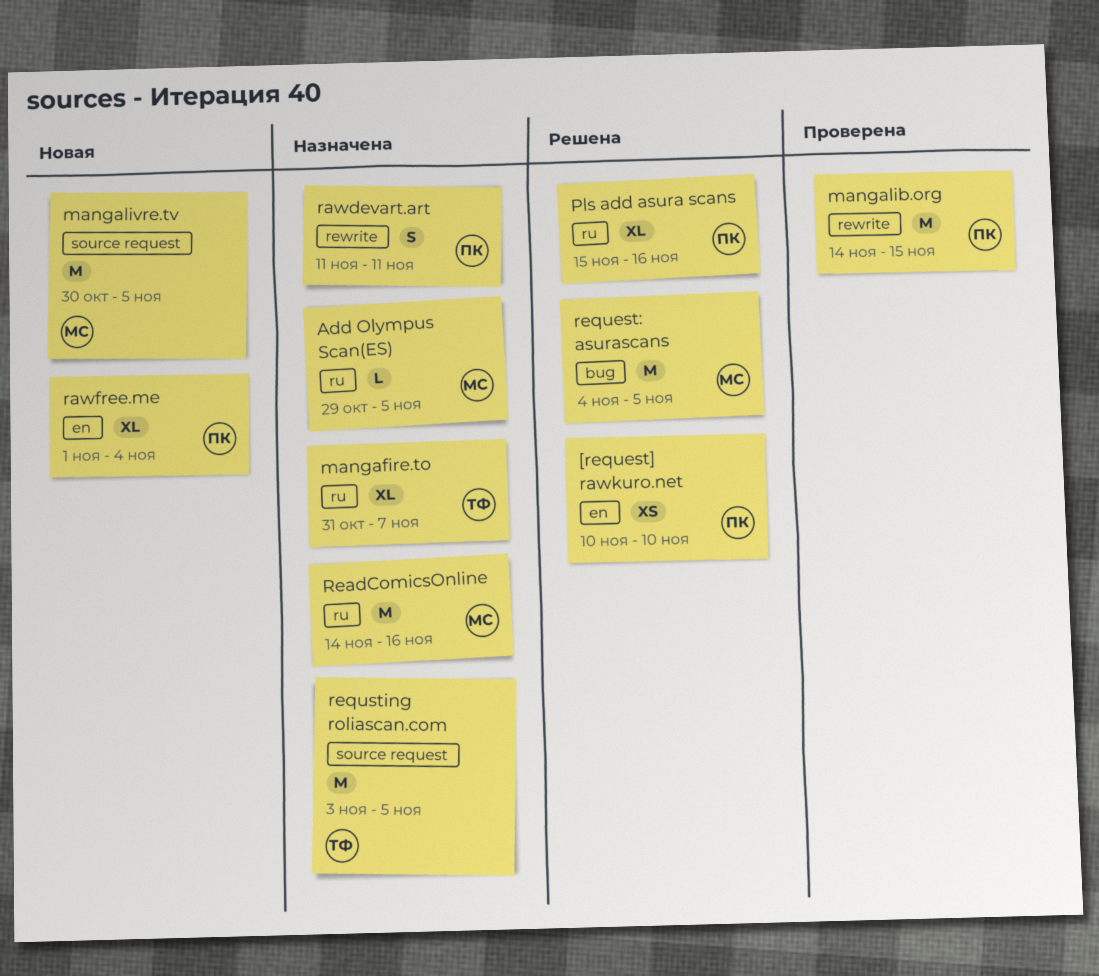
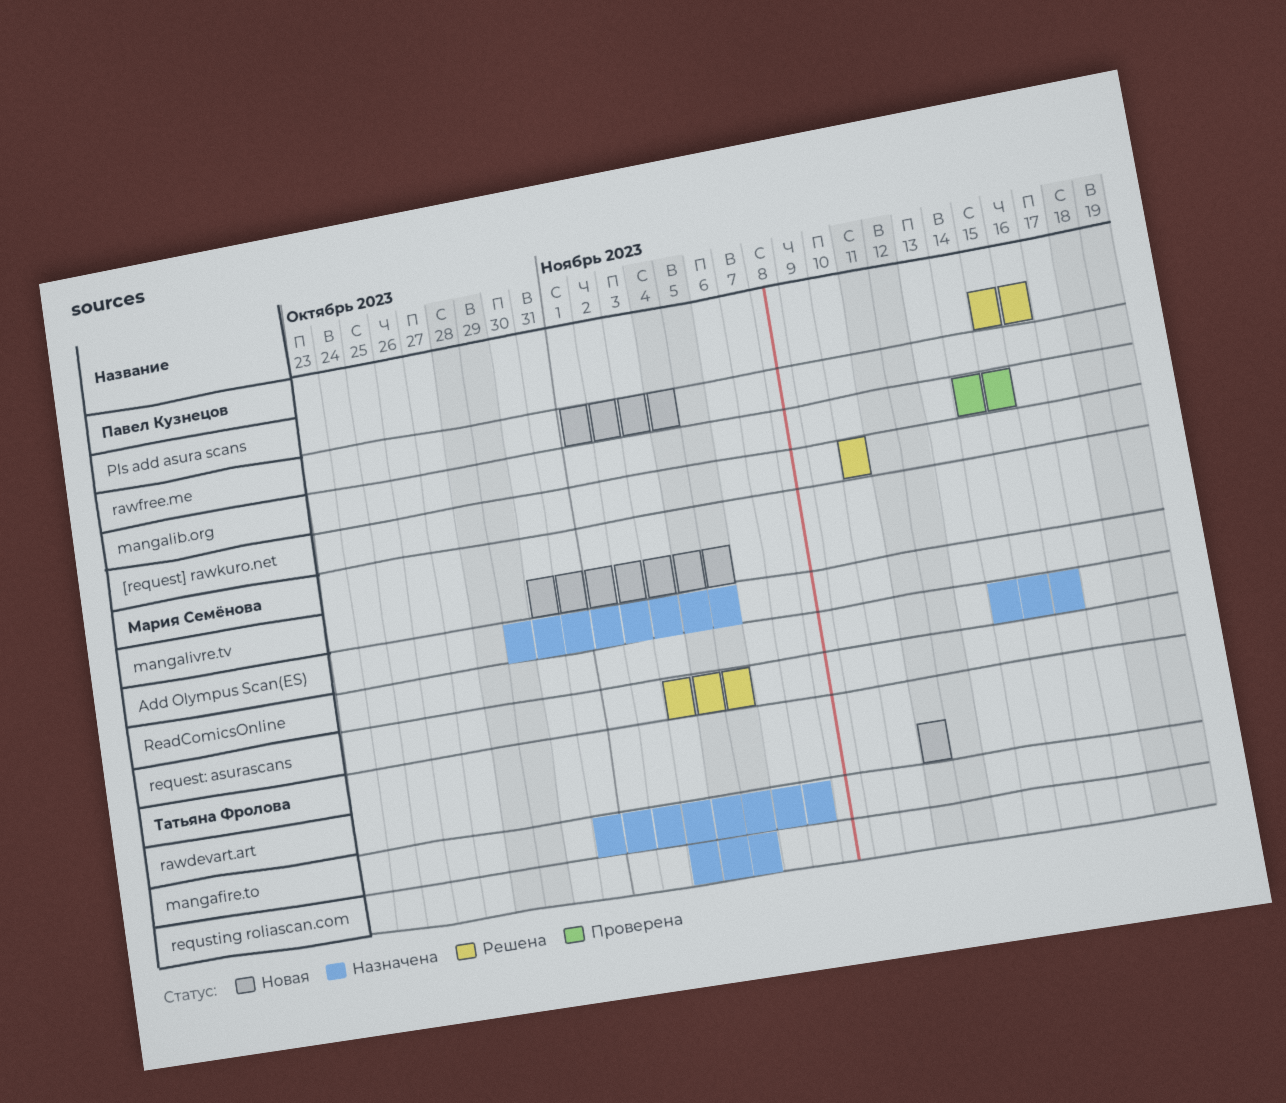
rawdevart.art, status: Назначена -> Новая
rawdevart.art, owner: Павел Кузнецов -> Татьяна Фролова
request: asurascans, start: Nov 4 -> Nov 3

